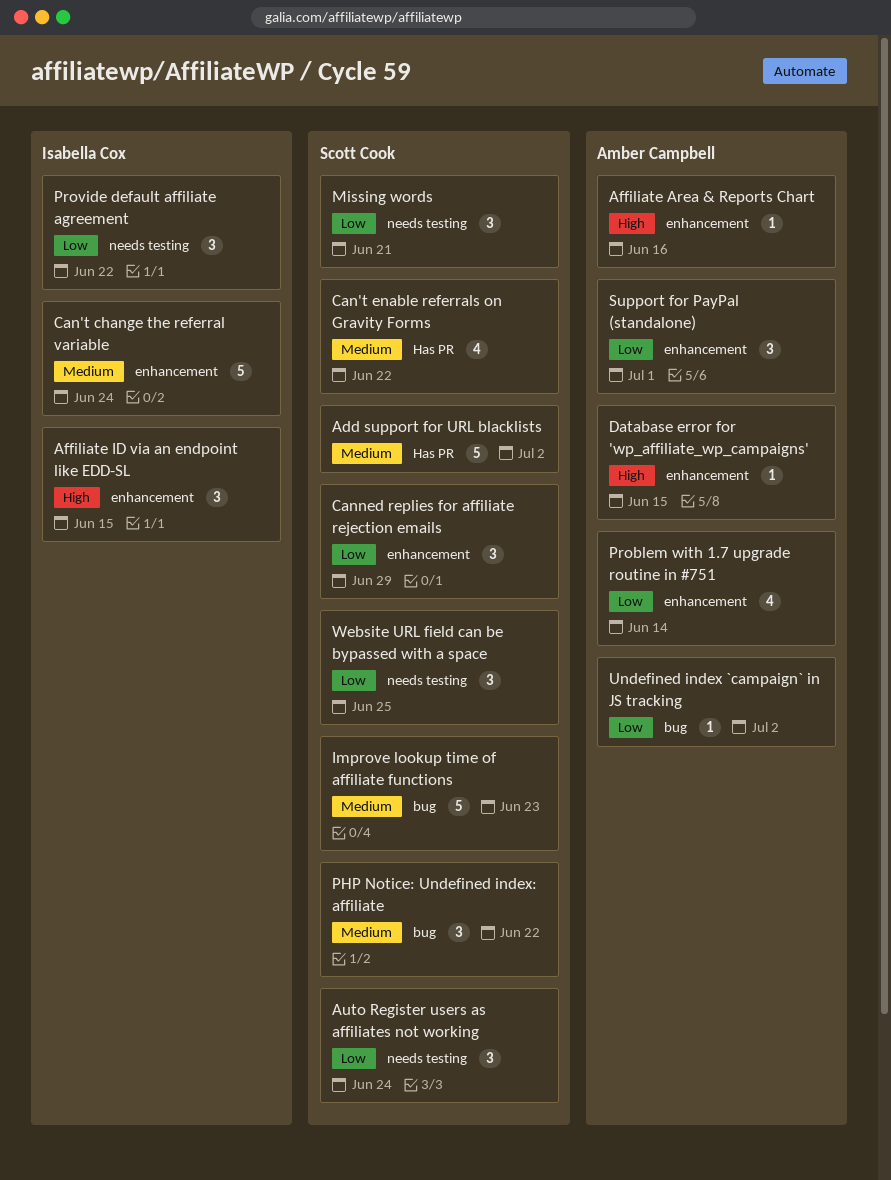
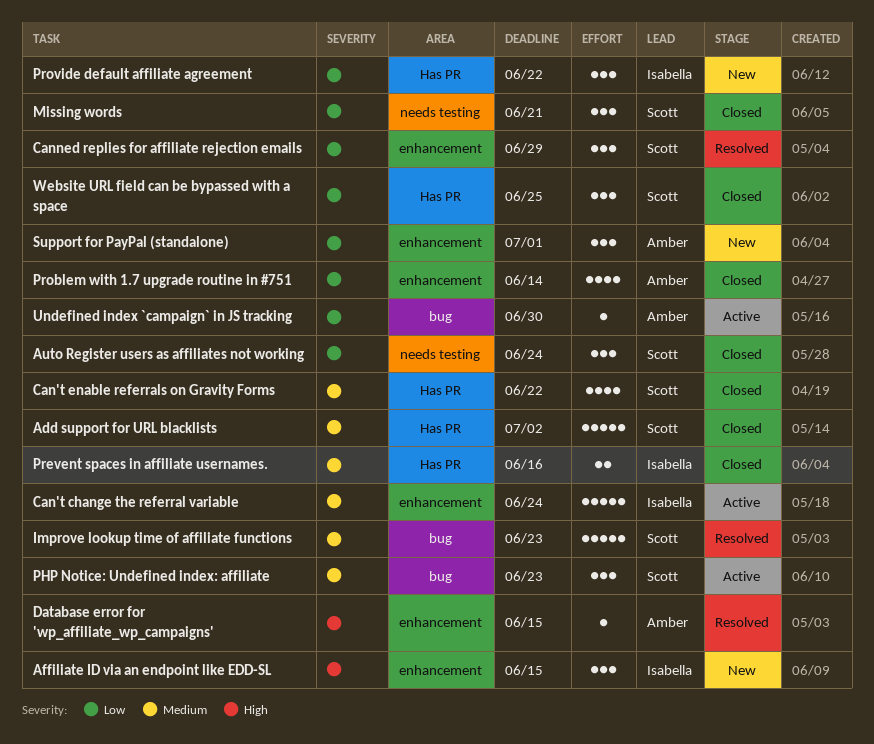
Affiliate Area & Reports Chart: present -> none
PHP Notice: Undefined index: affiliate, due: Jun 22 -> Jun 23
Prevent spaces in affiliate usernames.: none -> present
Provide default affiliate agreement, label: needs testing -> Has PR
Undefined index `campaign` in JS tracking, due: Jul 2 -> Jun 30
Website URL field can be bypassed with a space, label: needs testing -> Has PR

